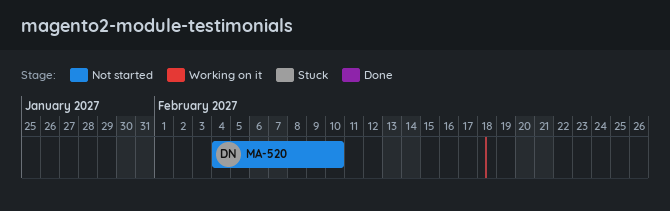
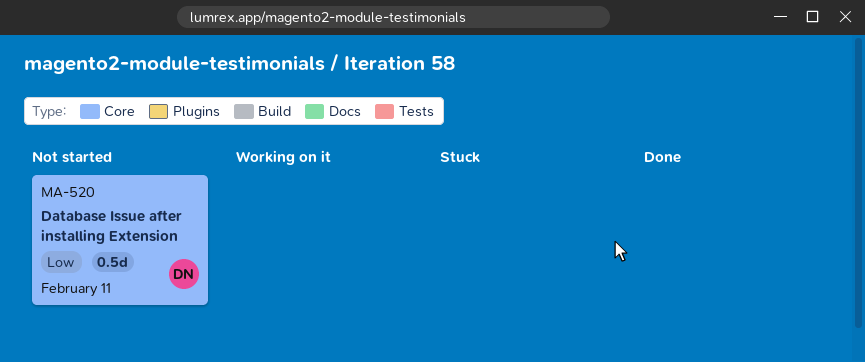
MA-520, due: Feb 10 -> Feb 11

